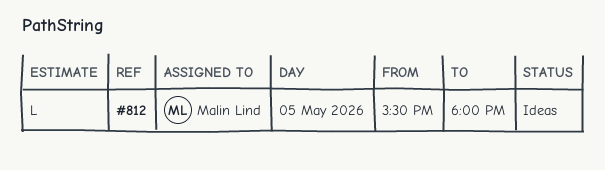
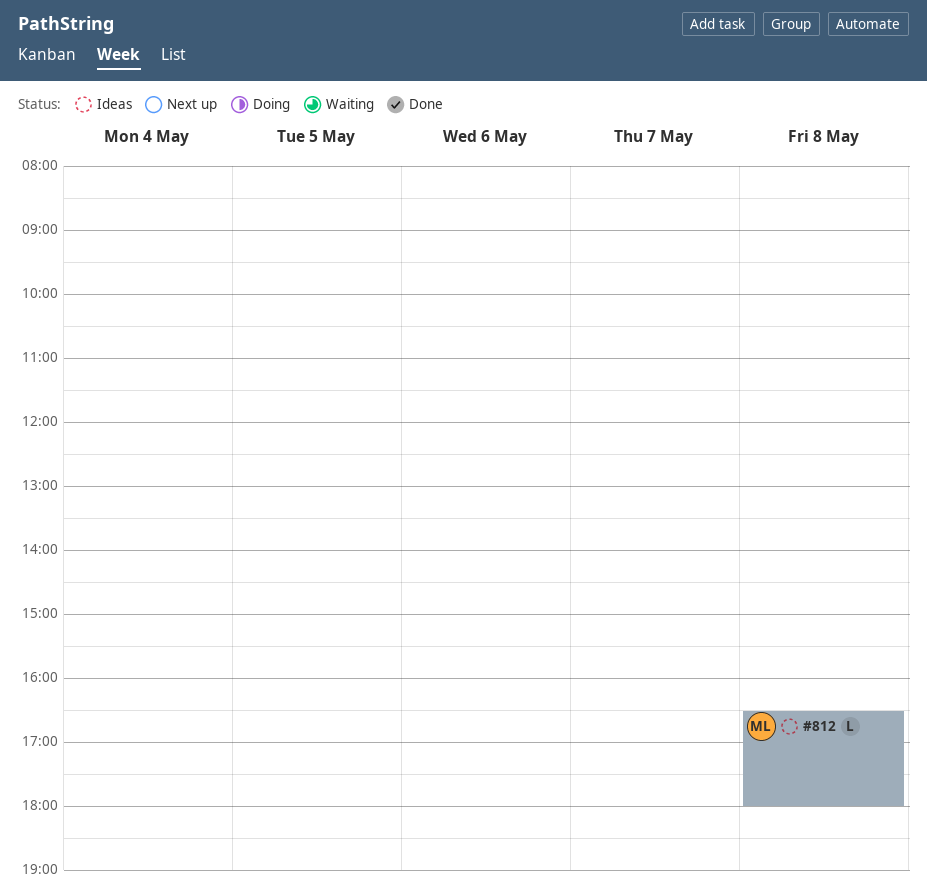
#812, day: May 5 -> May 8
#812, begins: 15:30 -> 16:30

